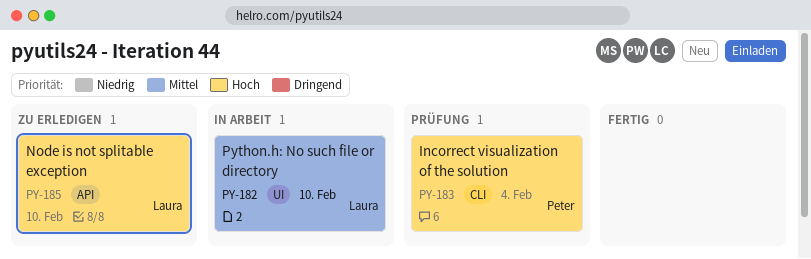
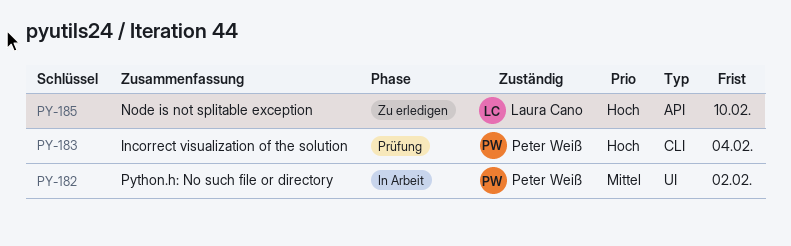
PY-182, owner: Laura Cano -> Peter Weiß
PY-182, due: Feb 10 -> Feb 2

